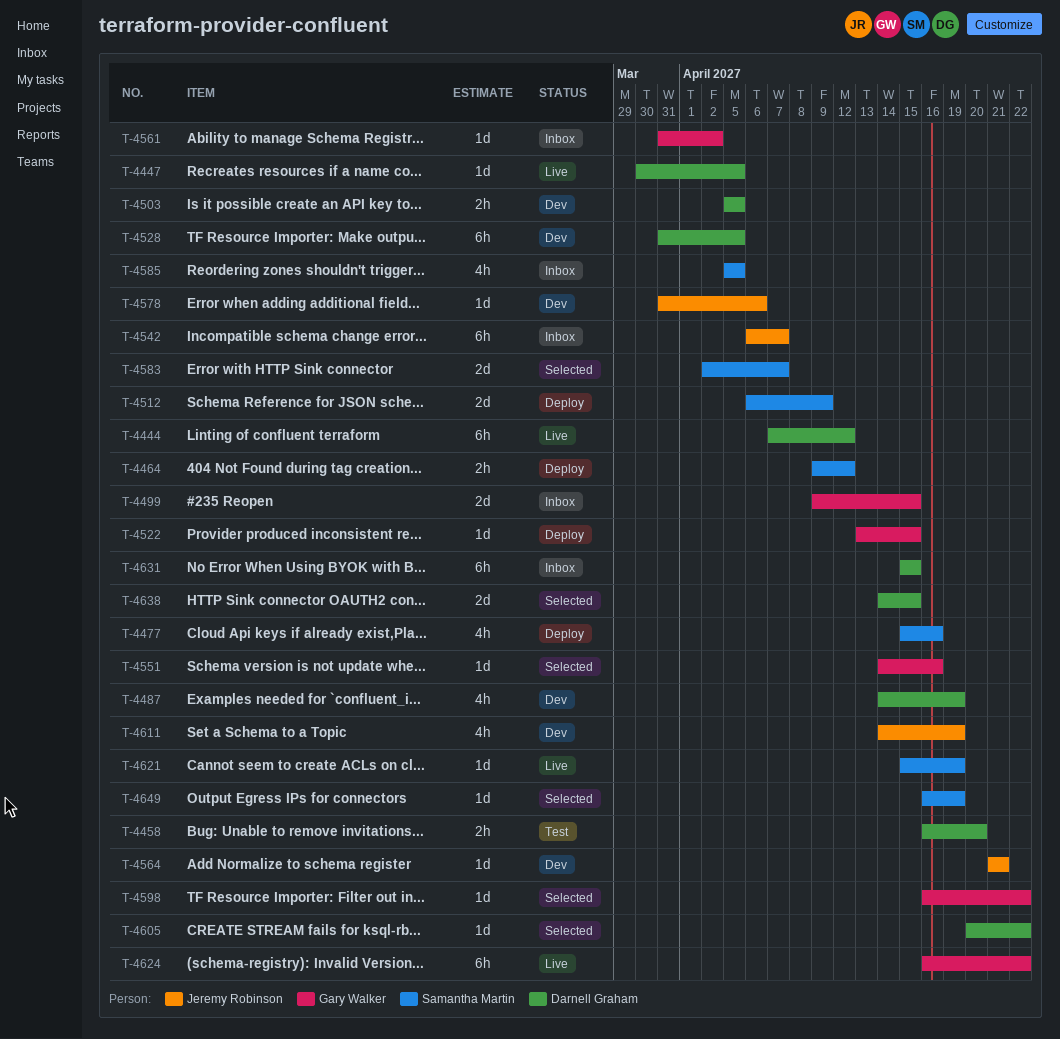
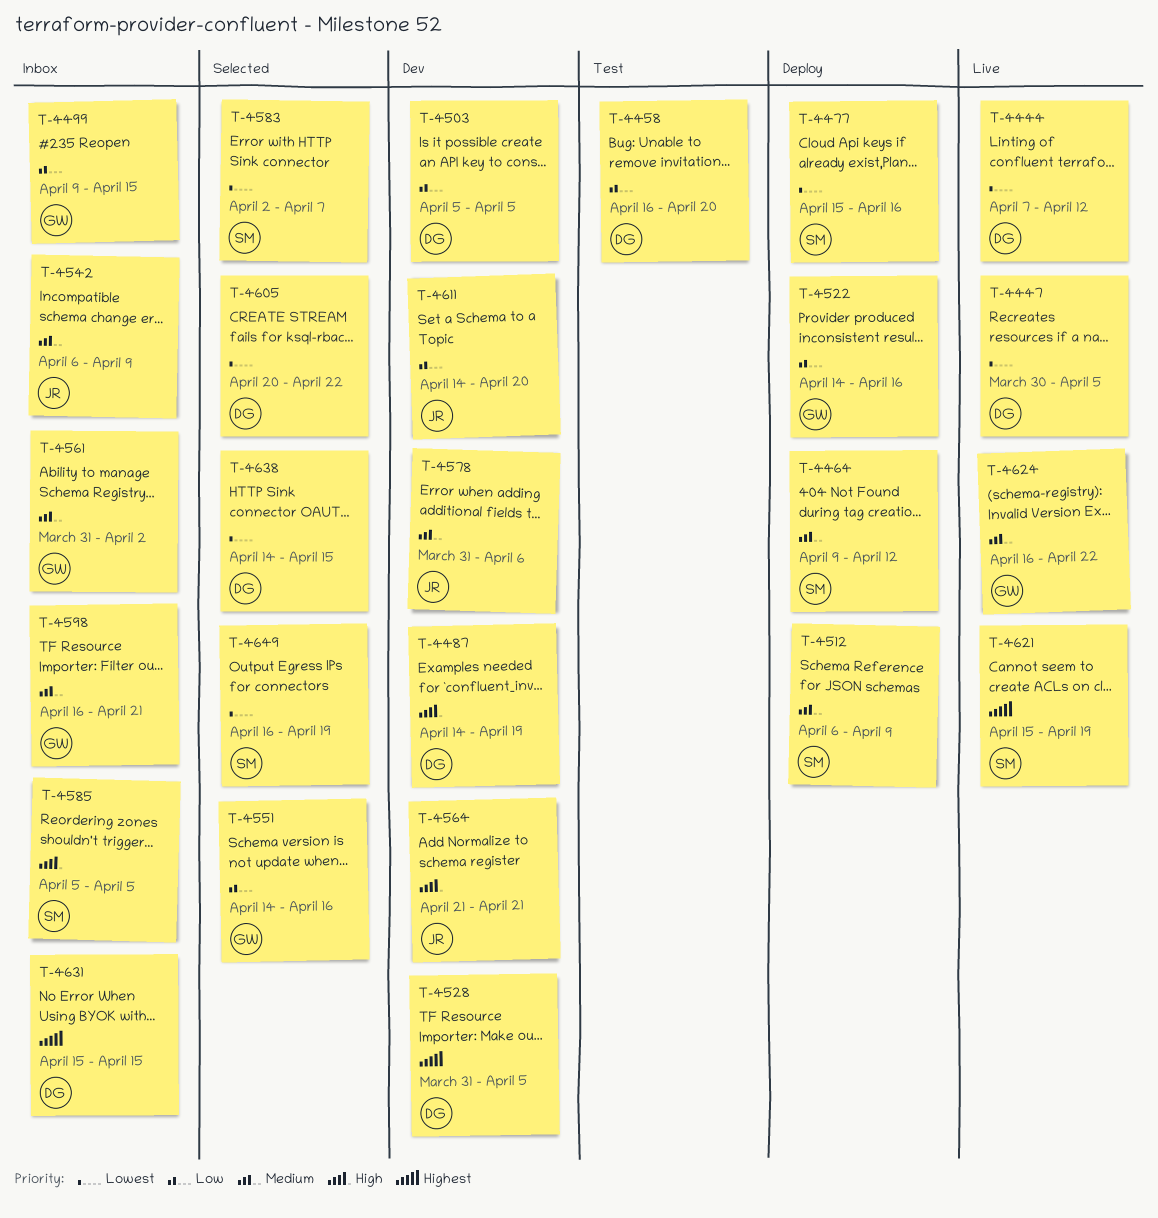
T-4522, start: Apr 13 -> Apr 14
T-4522, due: Apr 15 -> Apr 16
T-4542, due: Apr 7 -> Apr 9
T-4598, status: Selected -> Inbox
T-4598, due: Apr 22 -> Apr 21
T-4611, due: Apr 19 -> Apr 20

